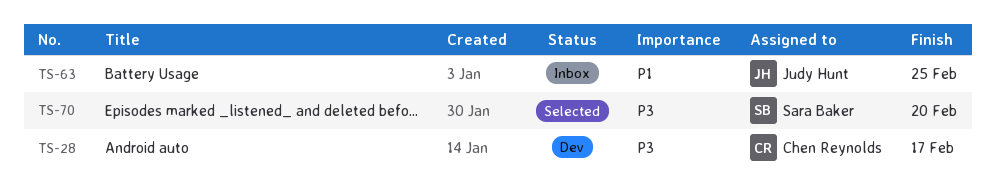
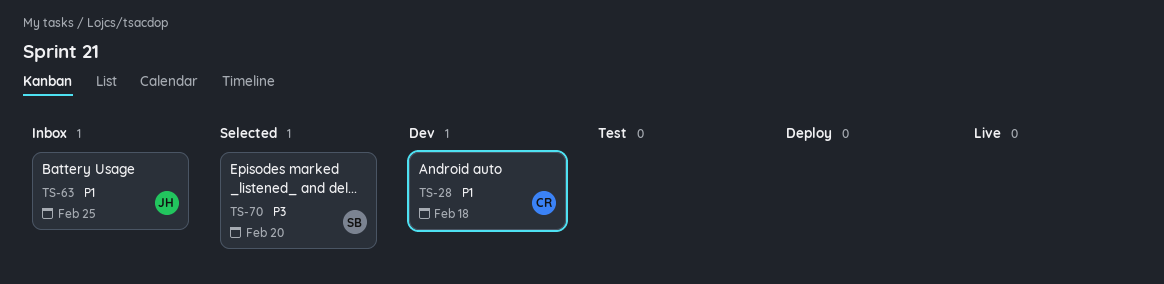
TS-28, priority: P3 -> P1
TS-28, due: Feb 17 -> Feb 18

